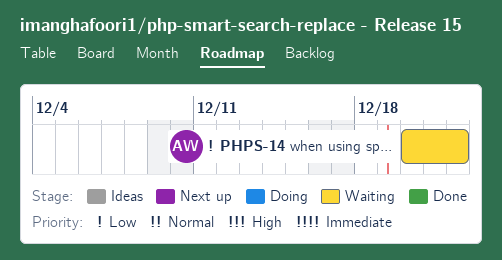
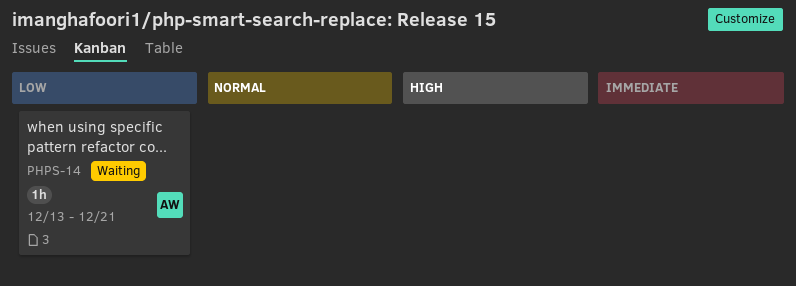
PHPS-14, start: Dec 20 -> Dec 13
PHPS-14, due: Dec 22 -> Dec 21

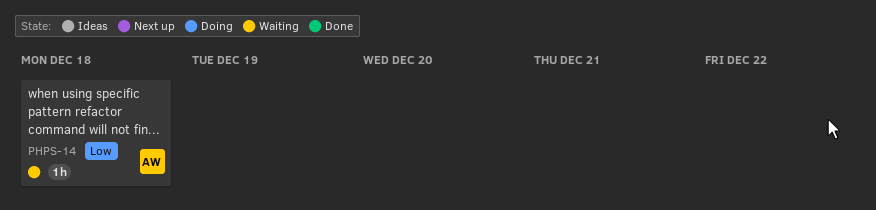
PHPS-14, due: Dec 21 -> Dec 18

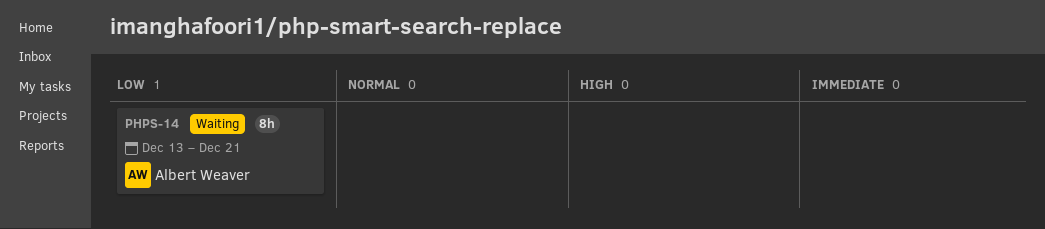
PHPS-14, estimate: 1h -> 8h
PHPS-14, due: Dec 18 -> Dec 21

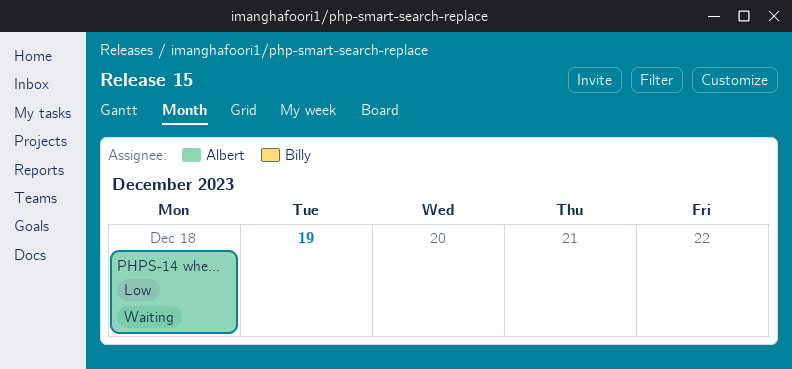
PHPS-14, due: Dec 21 -> Dec 18

